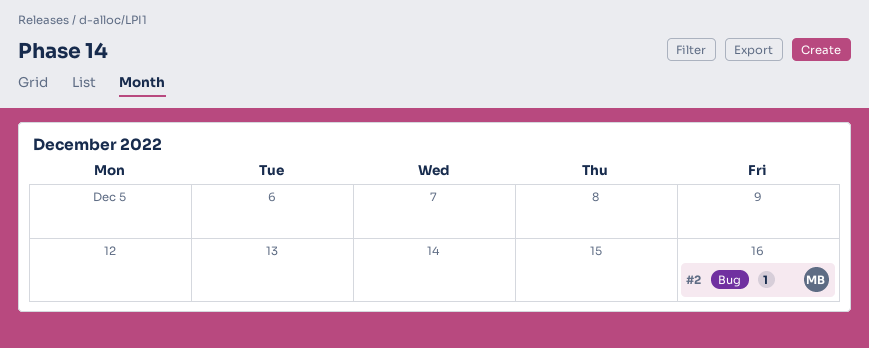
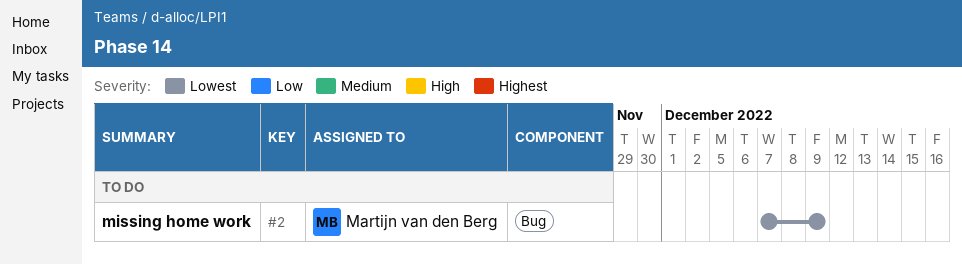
#2, due: Dec 16 -> Dec 9

